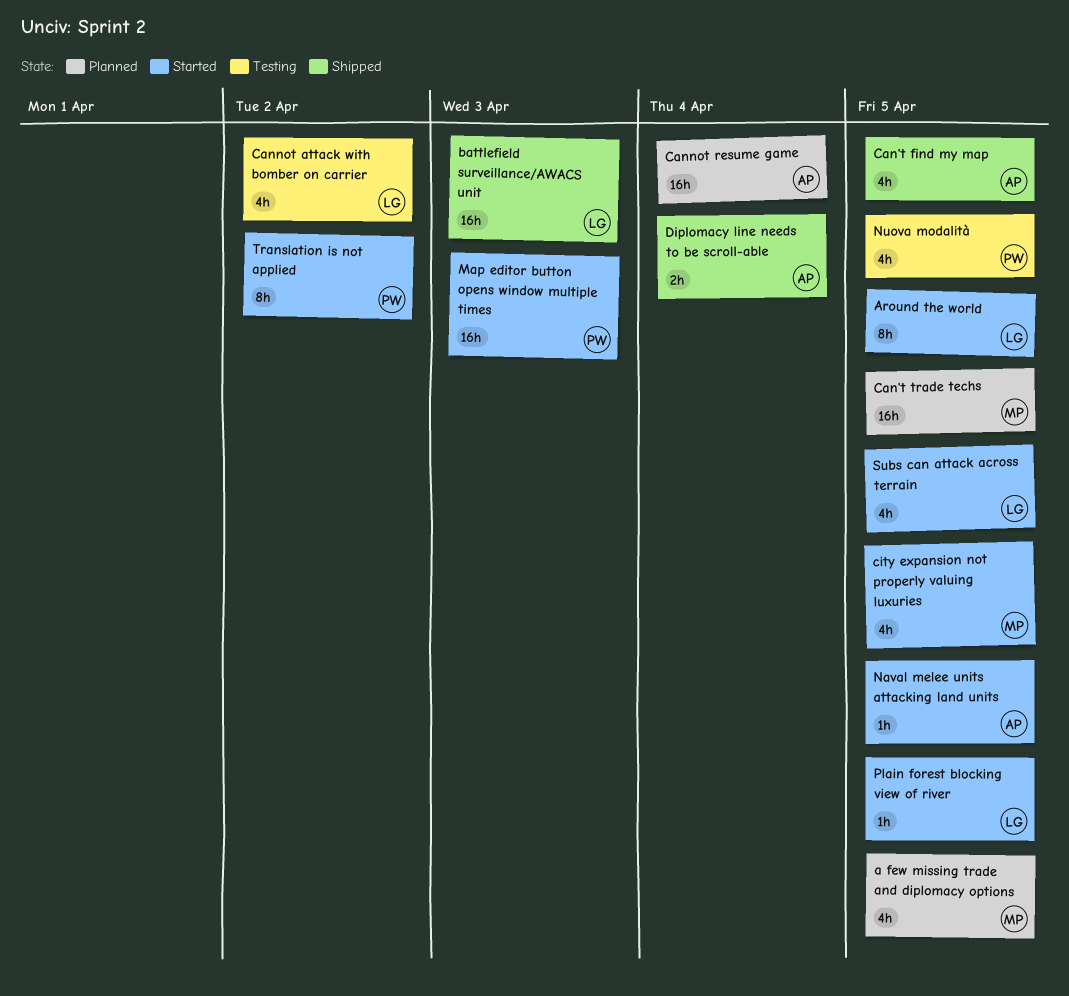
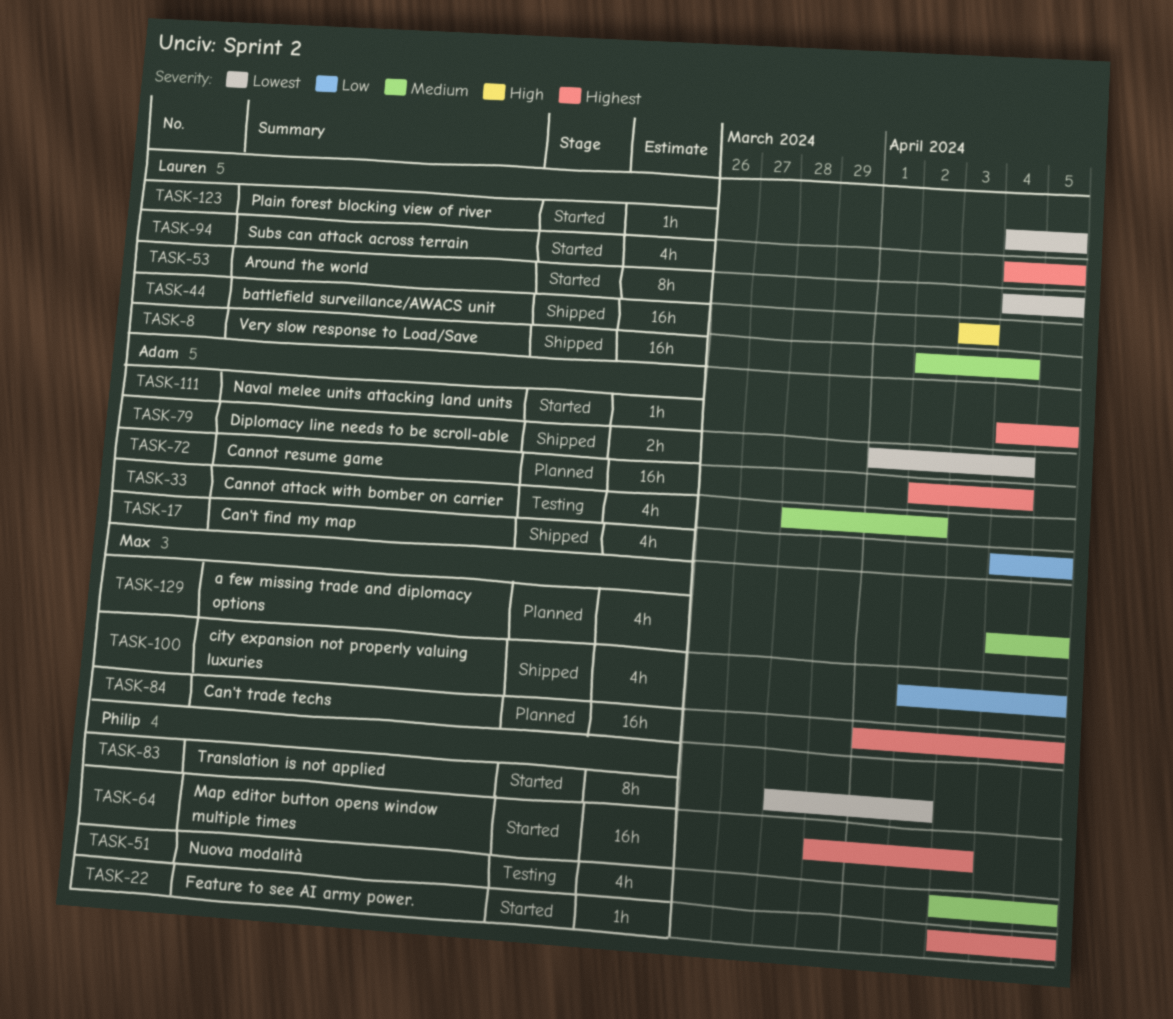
Cannot attack with bomber on carrier, owner: Lauren -> Adam
city expansion not properly valuing luxuries, status: Started -> Shipped
Feature to see AI army power.: none -> present
Very slow response to Load/Save: none -> present

